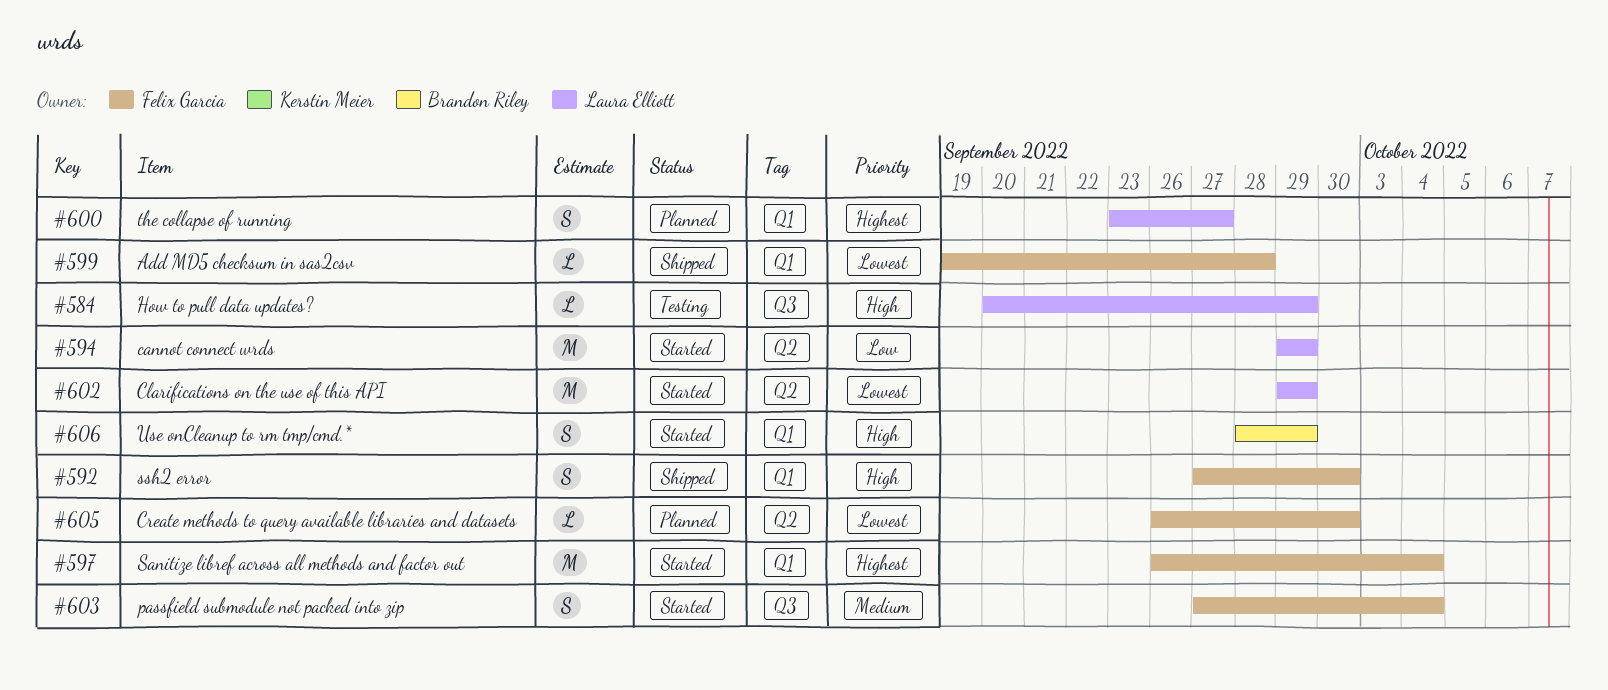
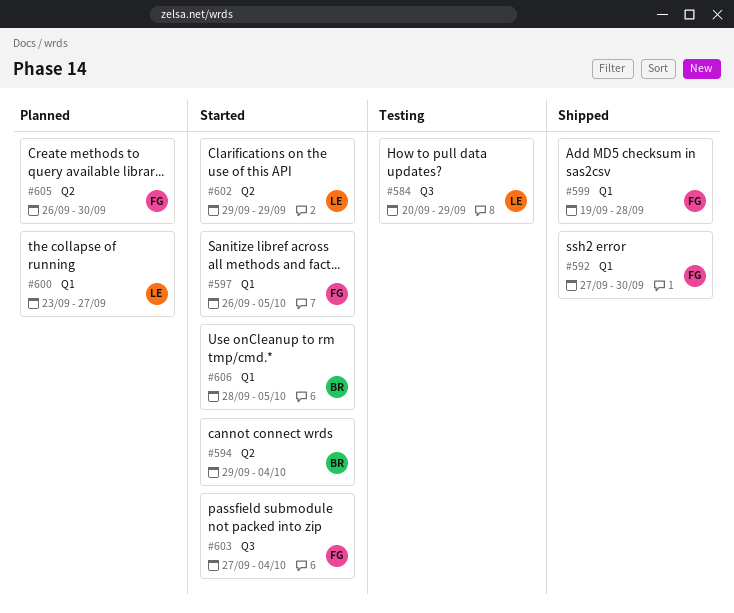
#594, owner: Laura Elliott -> Brandon Riley
#594, due: Sep 29 -> Oct 4
#597, due: Oct 4 -> Oct 5
#606, due: Sep 29 -> Oct 5

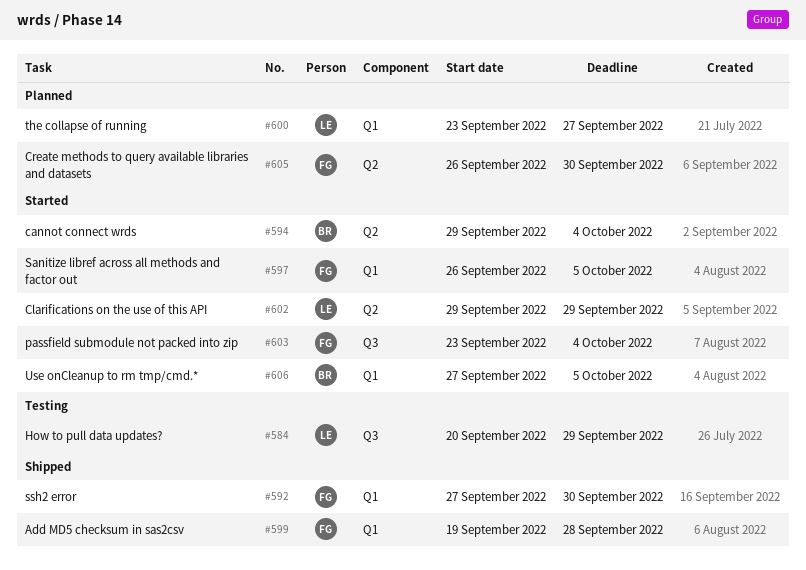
#603, start: Sep 27 -> Sep 23
#606, start: Sep 28 -> Sep 27

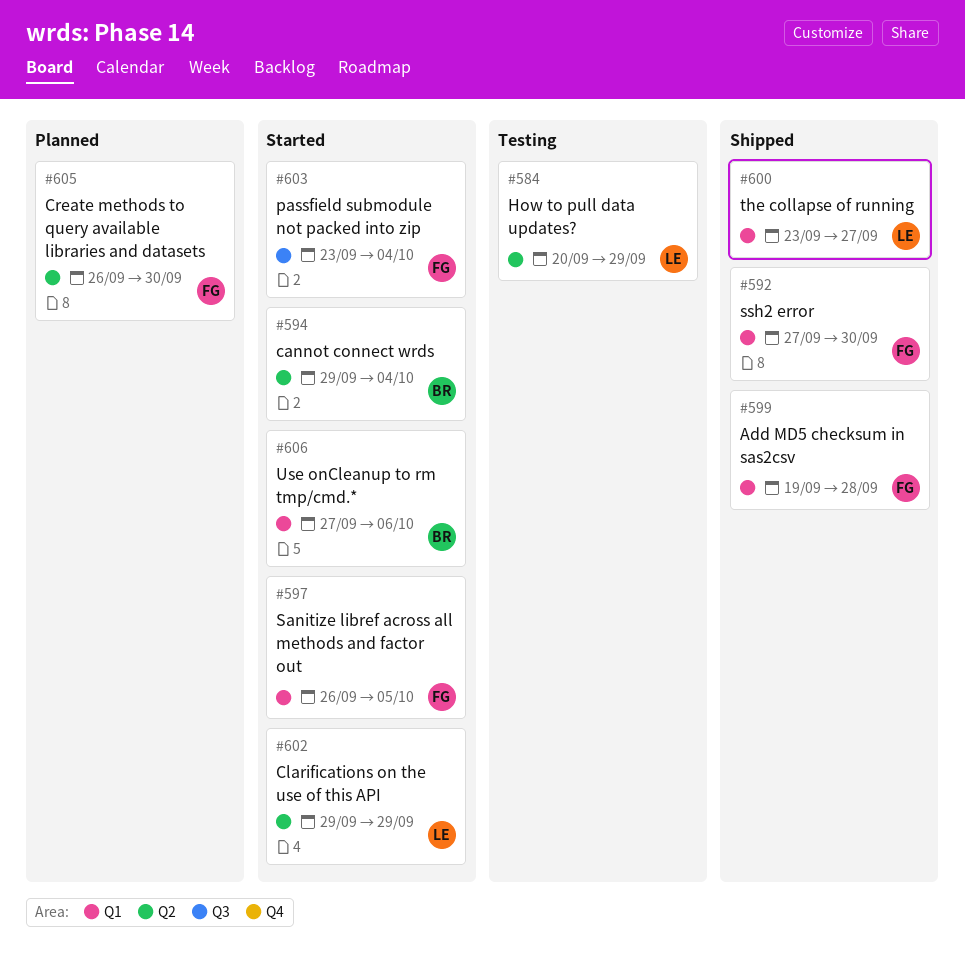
#584, label: Q3 -> Q2
#600, status: Planned -> Shipped
#606, due: Oct 5 -> Oct 6

